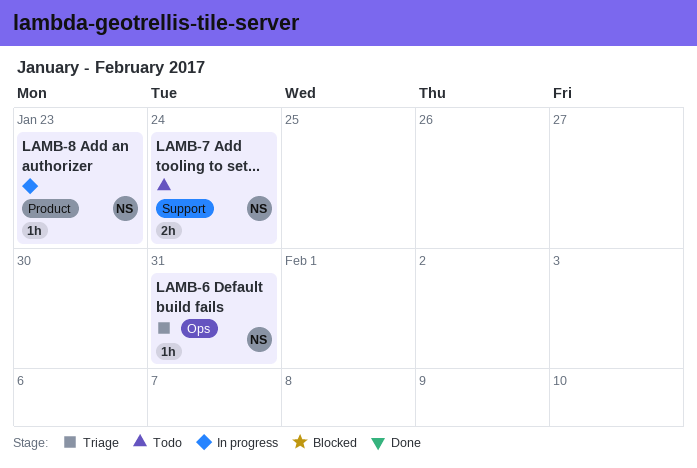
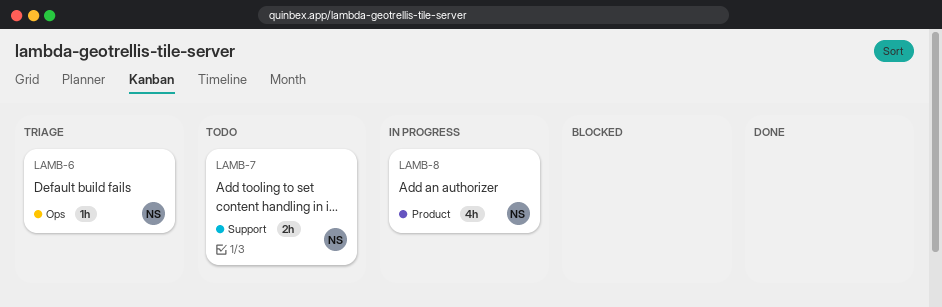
LAMB-8, estimate: 1h -> 4h

